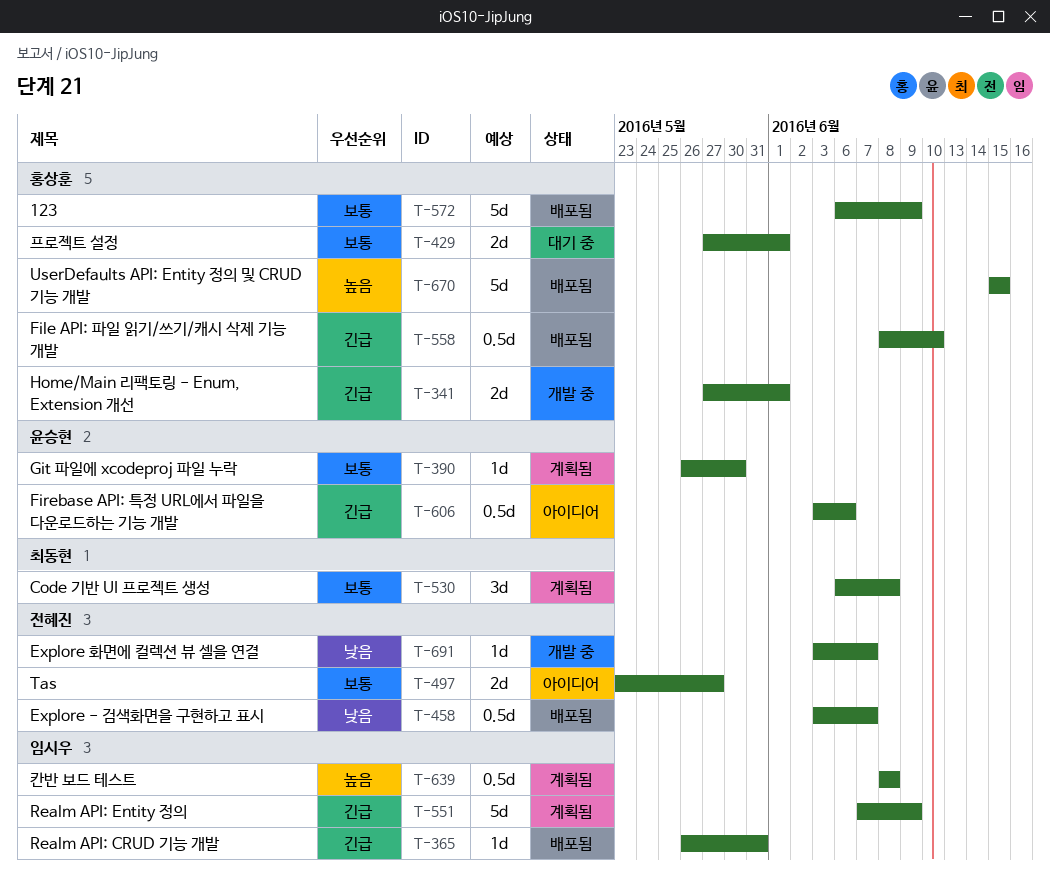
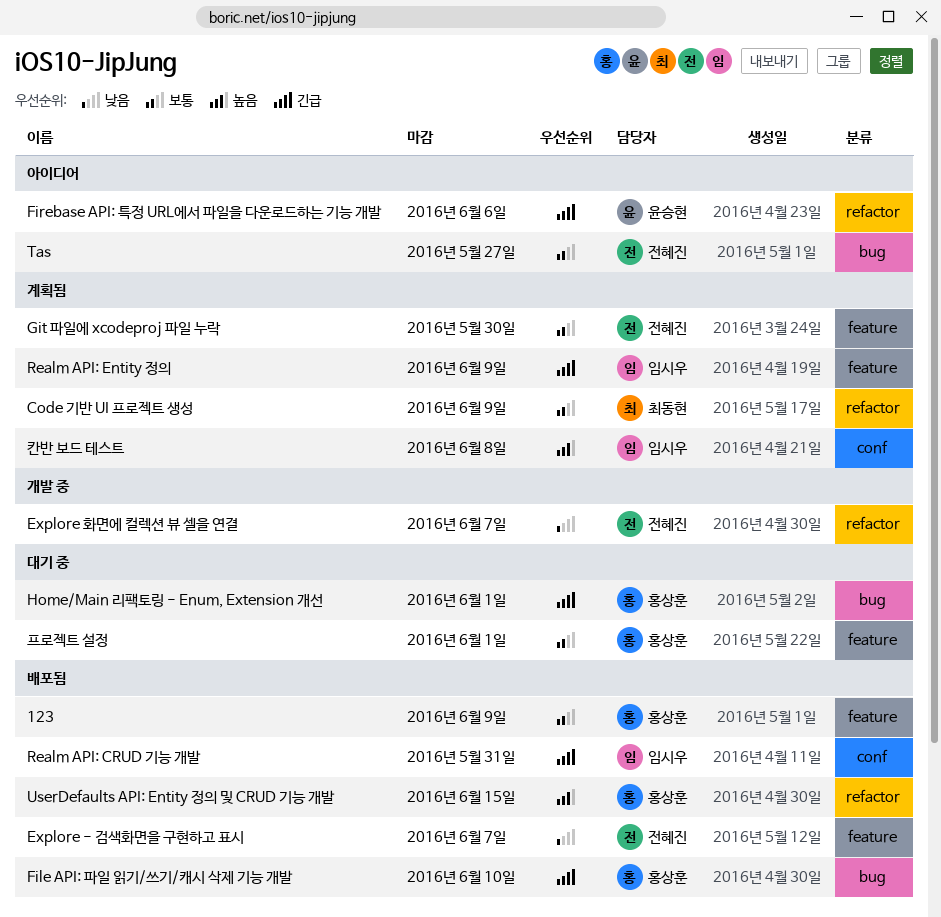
Code 기반 UI 프로젝트 생성, due: Jun 8 -> Jun 9
Git 파일에 xcodeproj 파일 누락, owner: 윤승현 -> 전혜진
Home/Main 리팩토링 - Enum, Extension 개선, status: 개발 중 -> 대기 중

